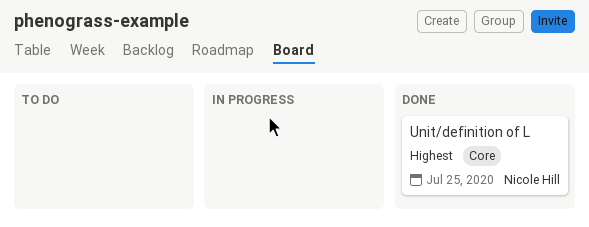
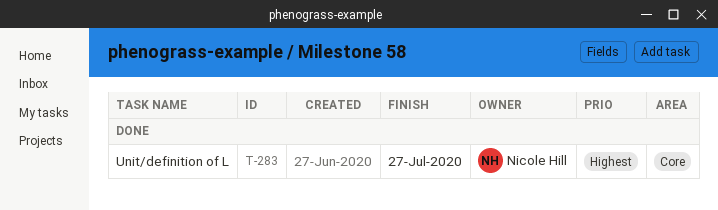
Unit/definition of L, due: Jul 25 -> Jul 27

